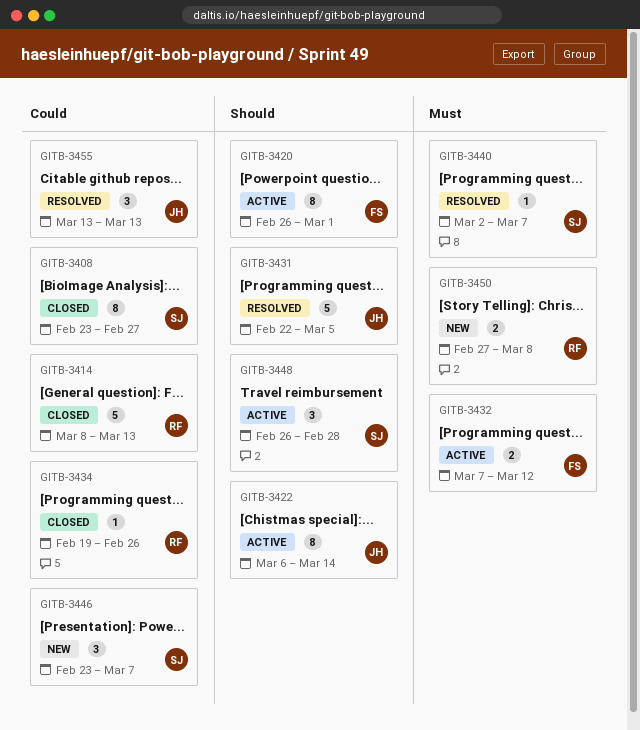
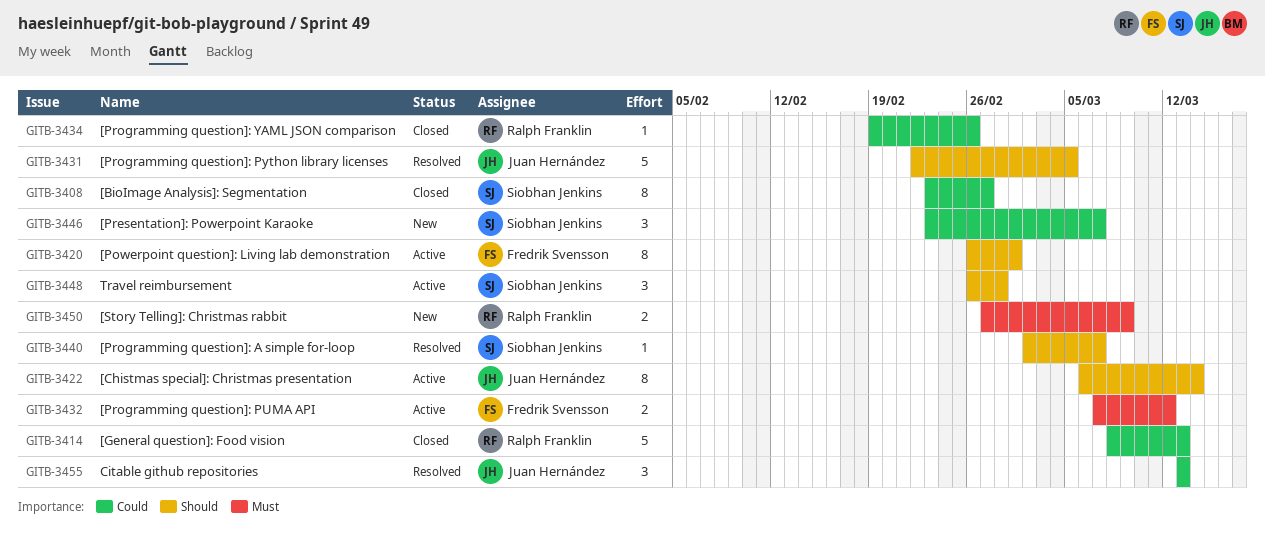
GITB-3440, priority: Must -> Should
GITB-3450, due: Mar 8 -> Mar 9

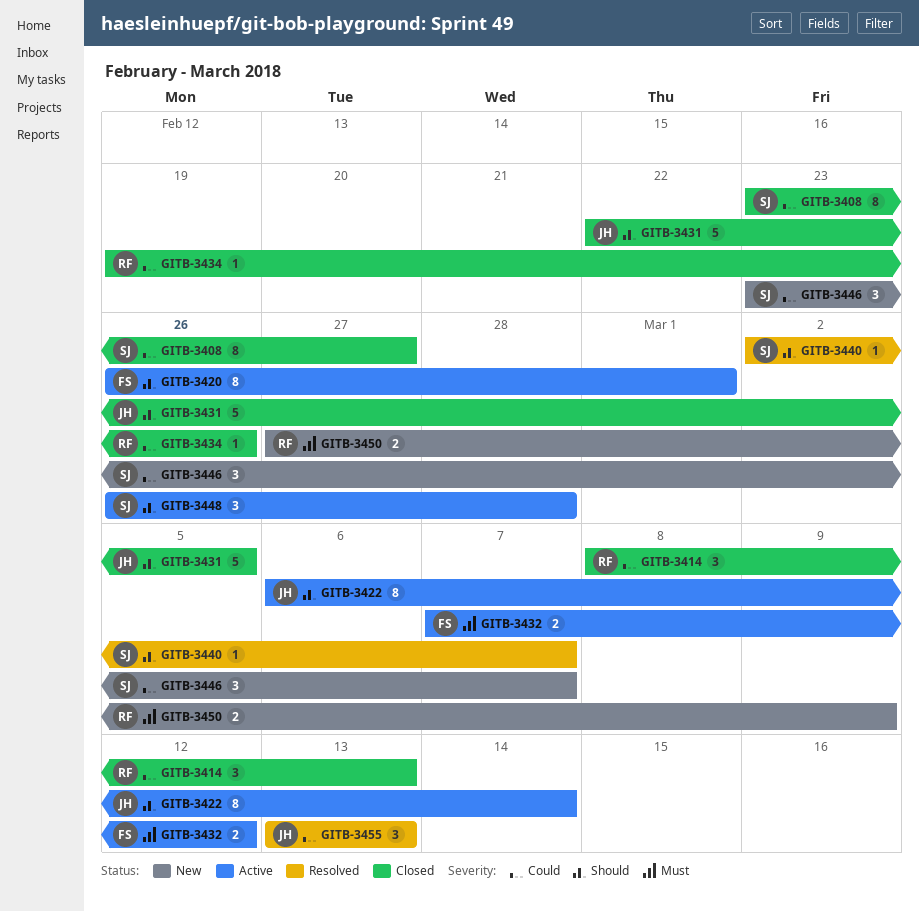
GITB-3414, estimate: 5 -> 3
GITB-3431, status: Resolved -> Closed

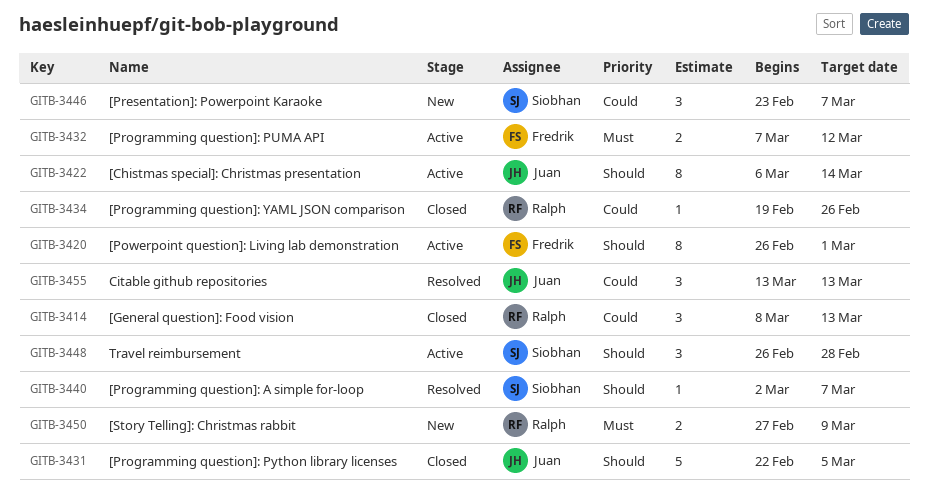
GITB-3408: present -> none

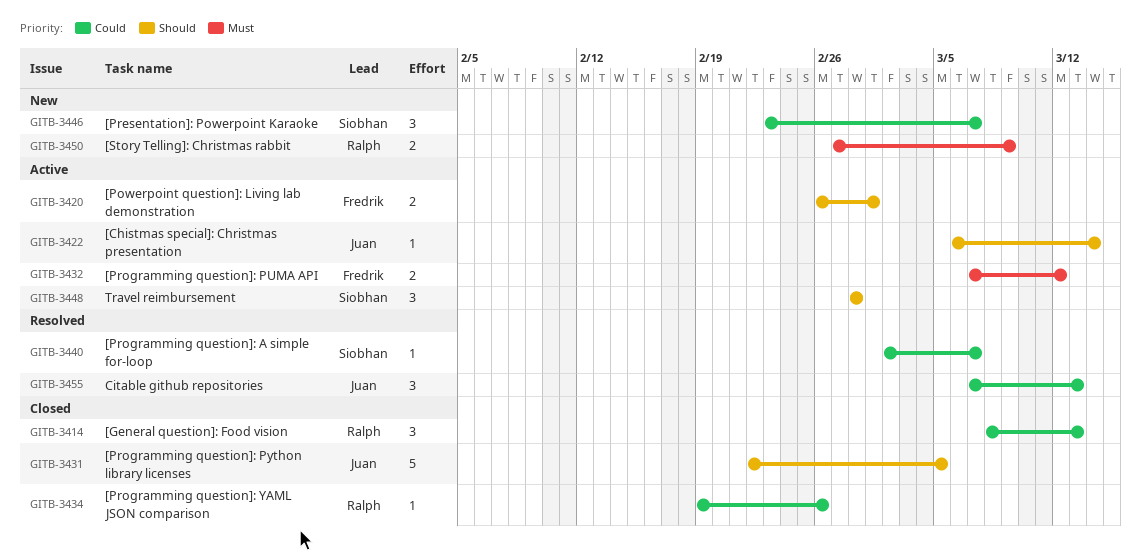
GITB-3420, estimate: 8 -> 2
GITB-3422, estimate: 8 -> 1
GITB-3440, priority: Should -> Could
GITB-3448, start: Feb 26 -> Feb 28
GITB-3455, start: Mar 13 -> Mar 7

